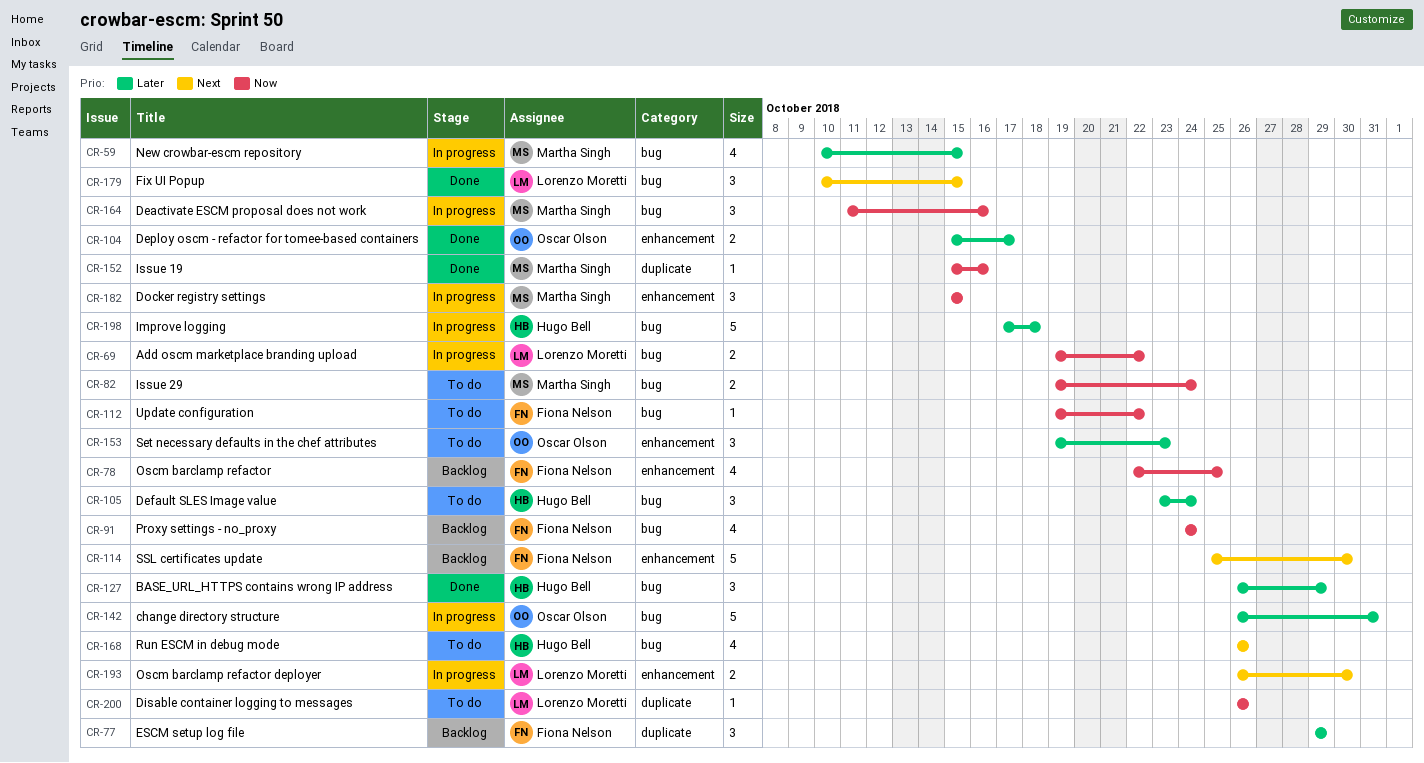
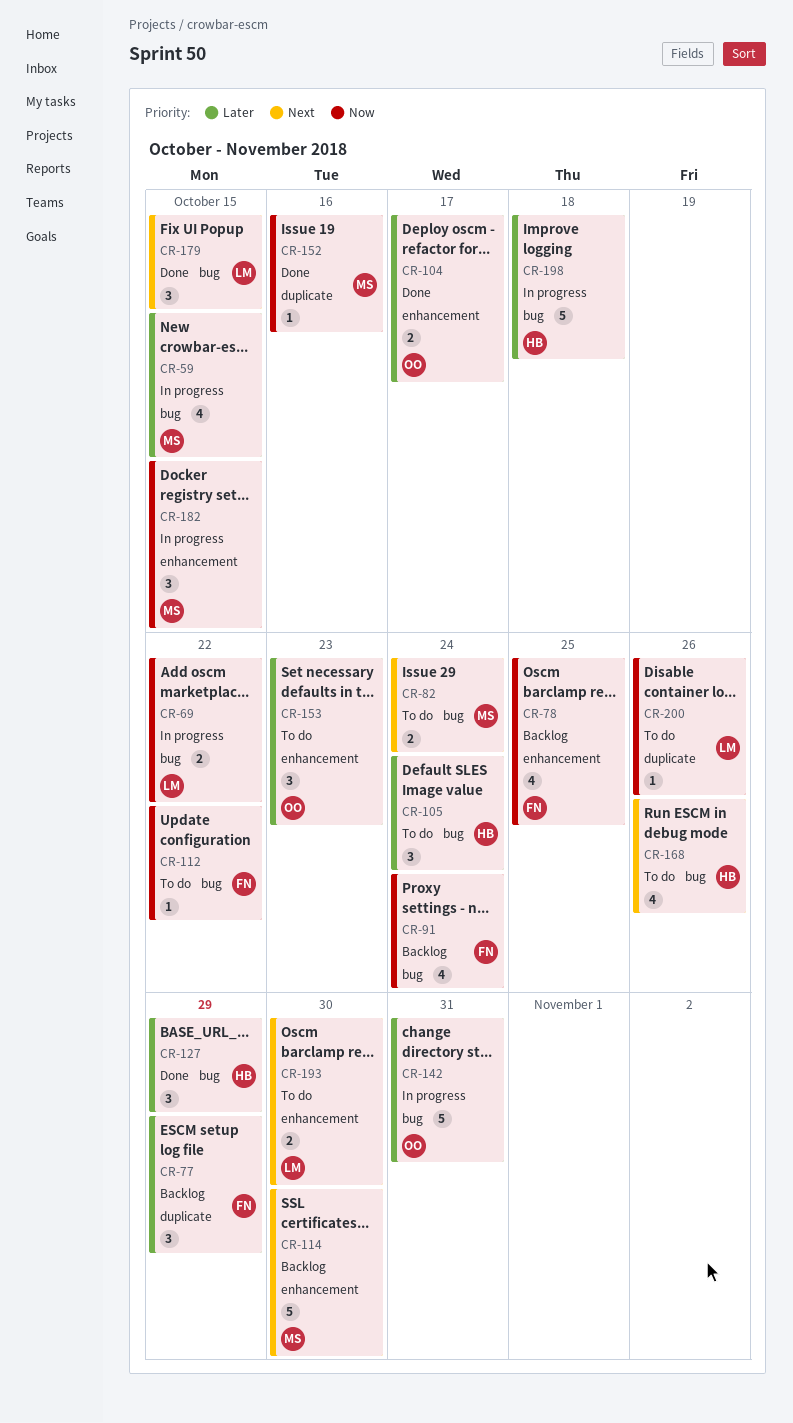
CR-82, priority: Now -> Next
CR-114, owner: Fiona Nelson -> Martha Singh
CR-164: present -> none
CR-193, status: In progress -> To do

